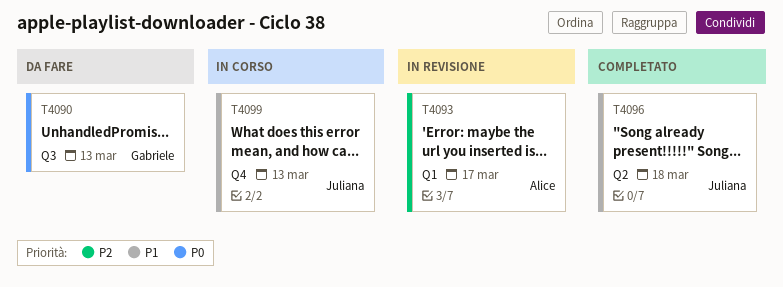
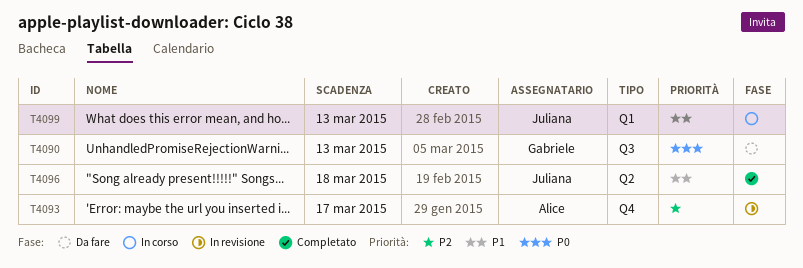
T4093, label: Q1 -> Q4
T4099, label: Q4 -> Q1

